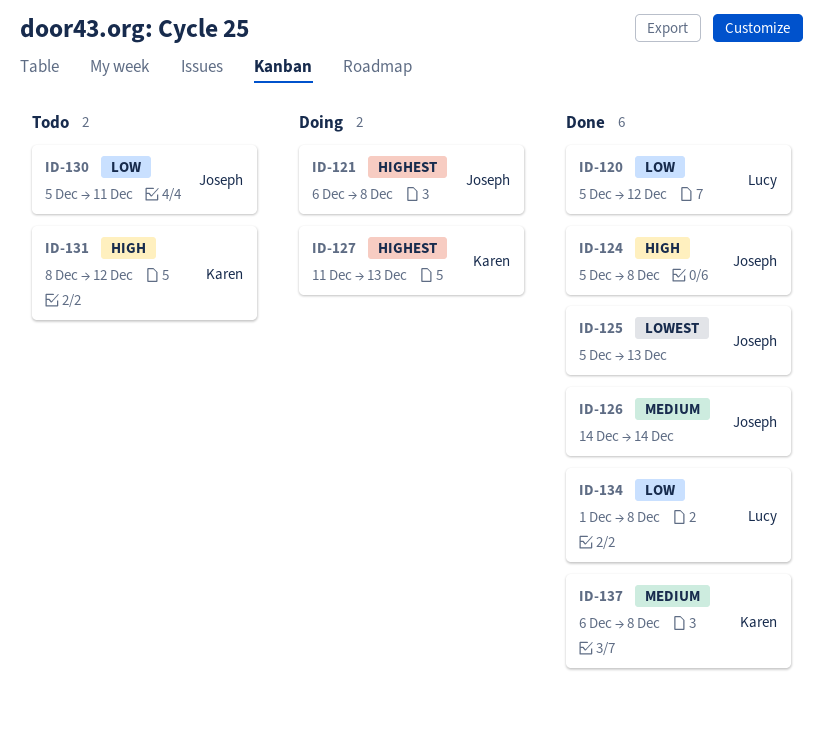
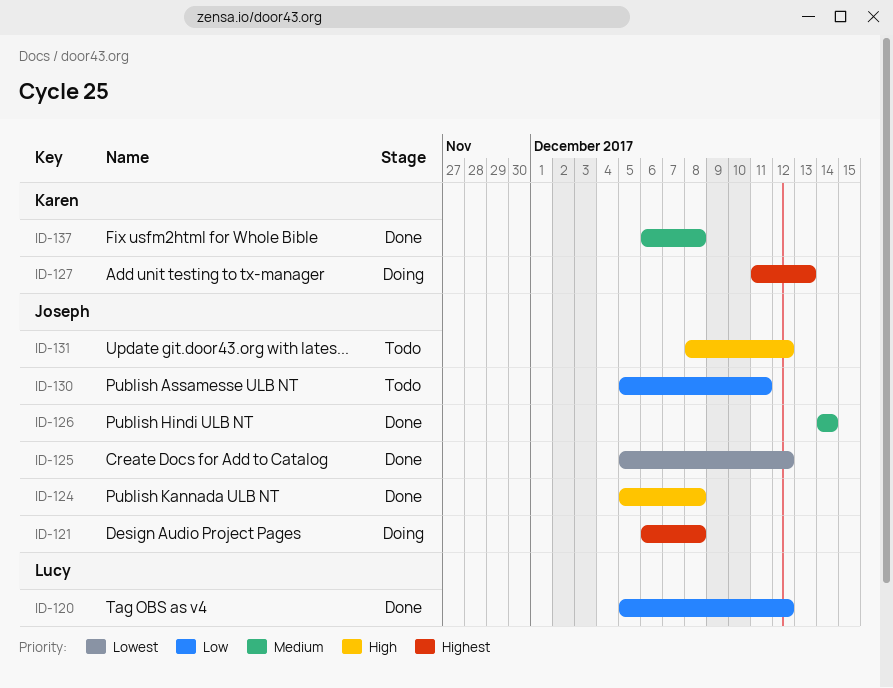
ID-125, due: Dec 13 -> Dec 12
ID-131, owner: Karen -> Joseph
ID-134: present -> none

